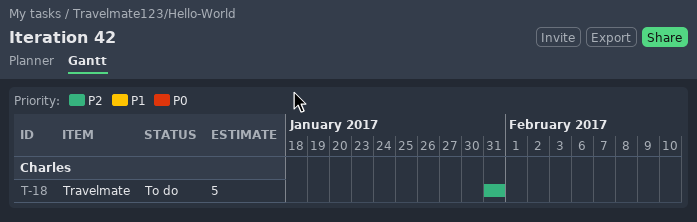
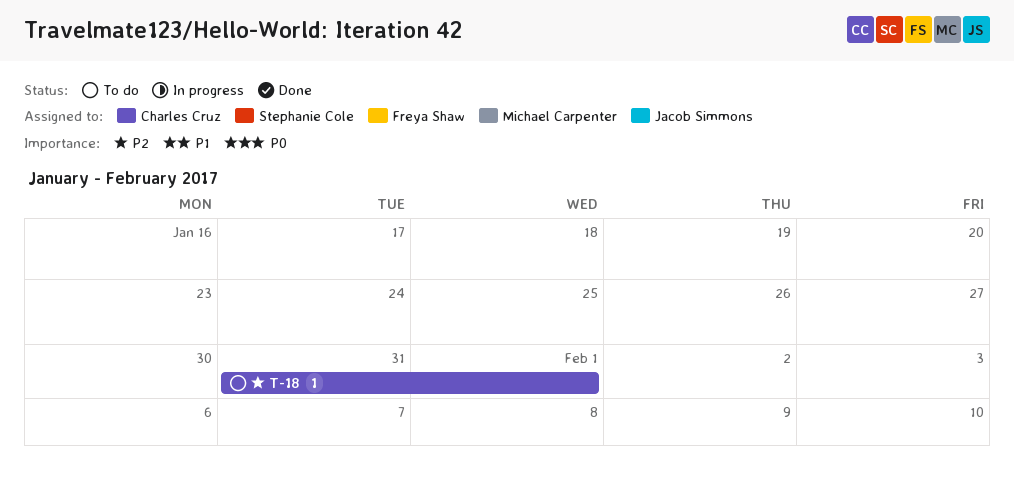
T-18, estimate: 5 -> 1
T-18, due: Jan 31 -> Feb 1

